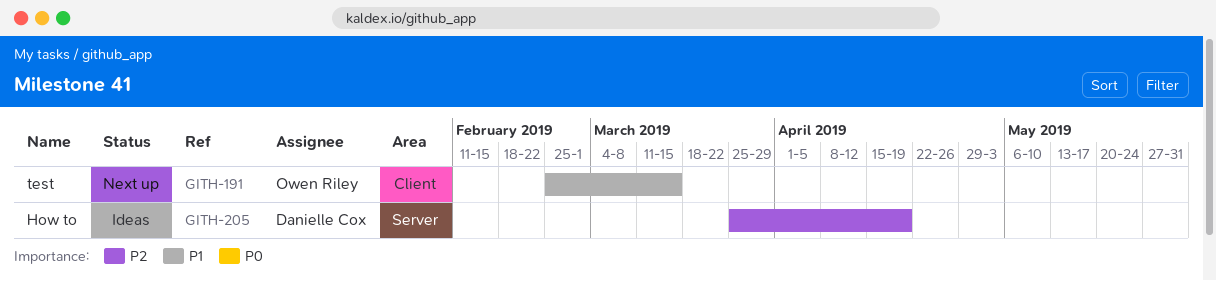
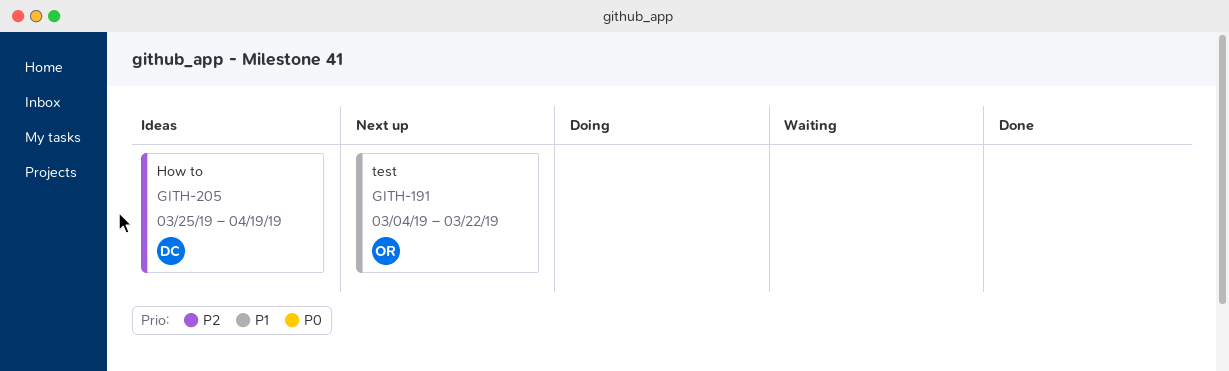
GITH-191, start: Feb 25 -> Mar 4
GITH-191, due: Mar 15 -> Mar 22

